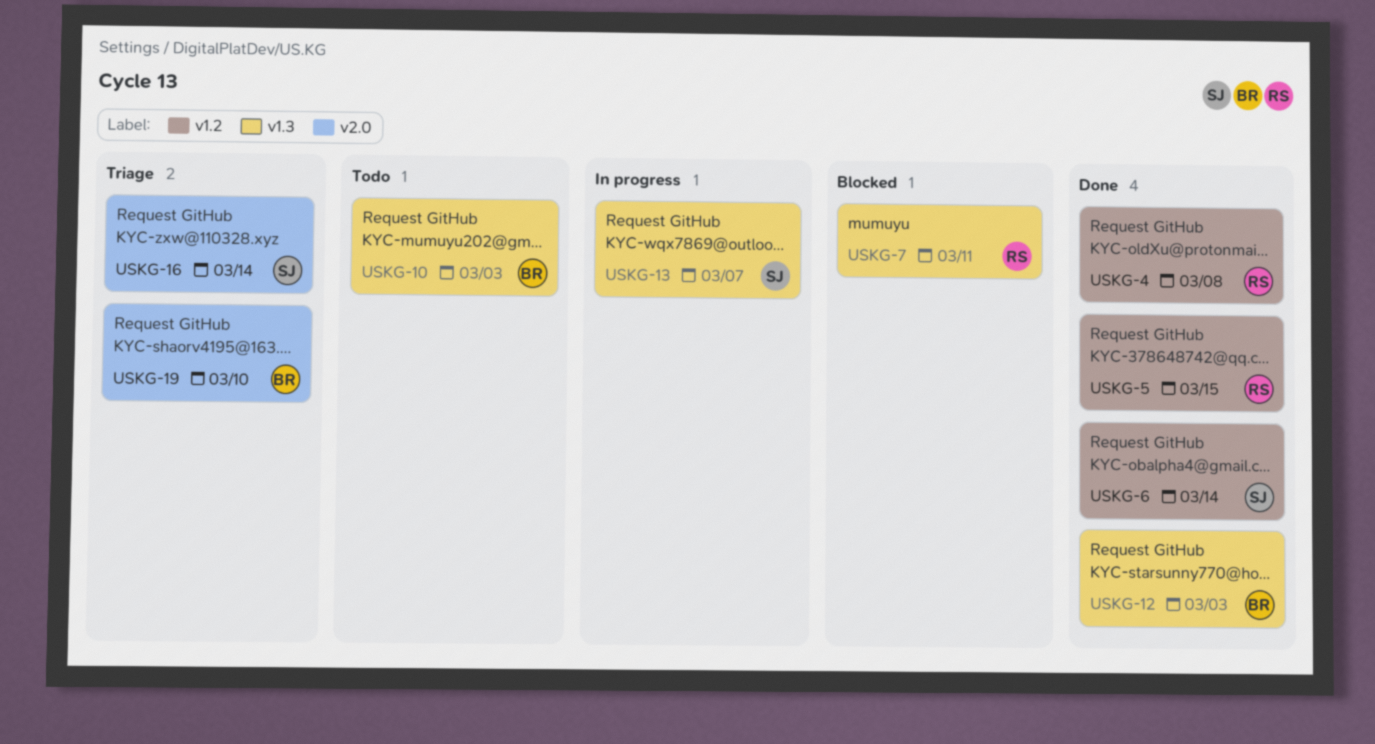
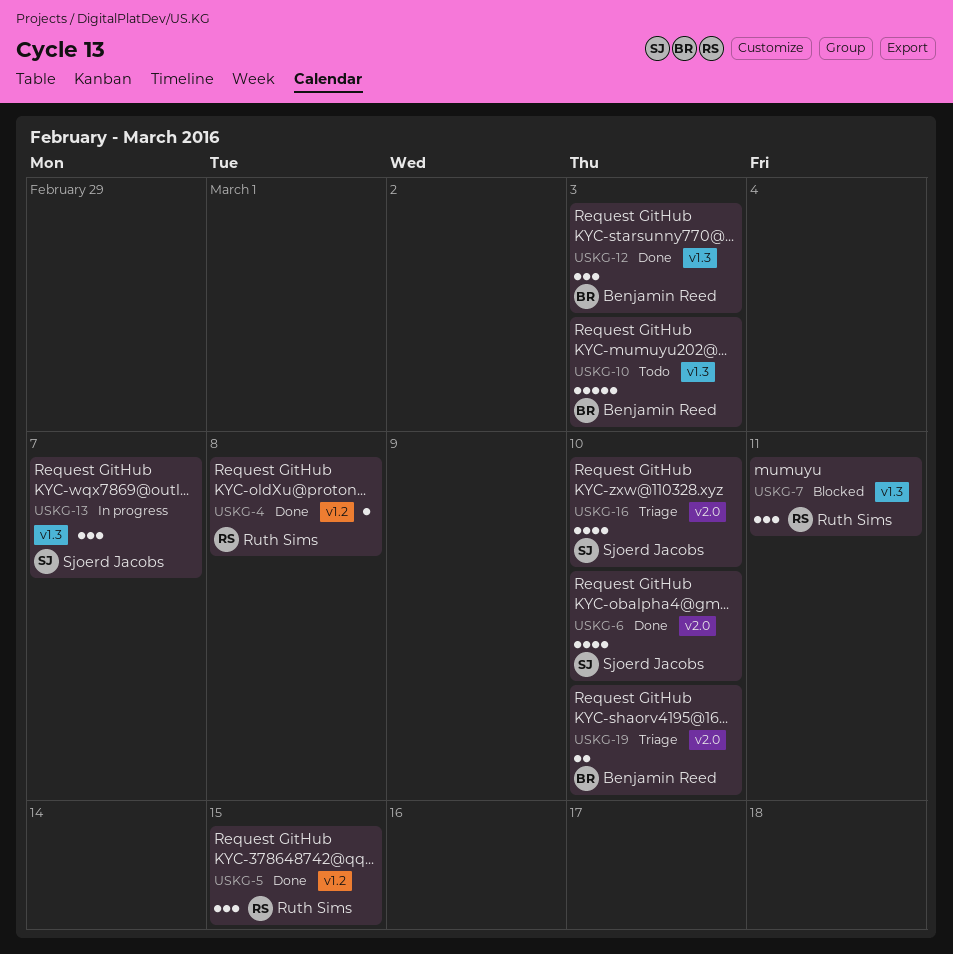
USKG-6, label: v1.2 -> v2.0
USKG-6, due: Mar 14 -> Mar 10
USKG-16, due: Mar 14 -> Mar 10

